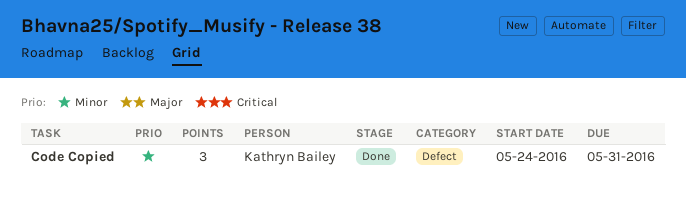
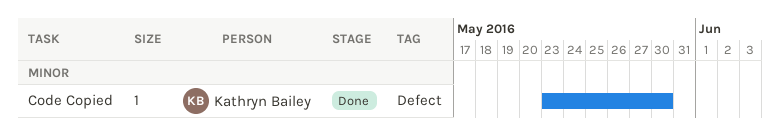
Code Copied, estimate: 3 -> 1
Code Copied, start: May 24 -> May 23
Code Copied, due: May 31 -> May 30

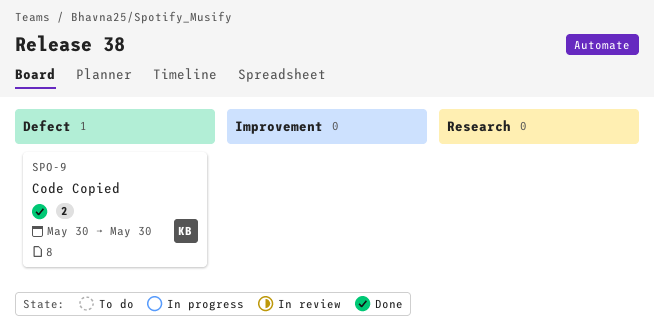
Code Copied, estimate: 1 -> 2
Code Copied, start: May 23 -> May 30

